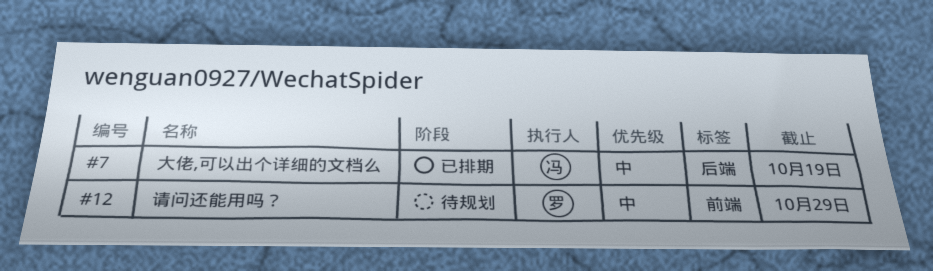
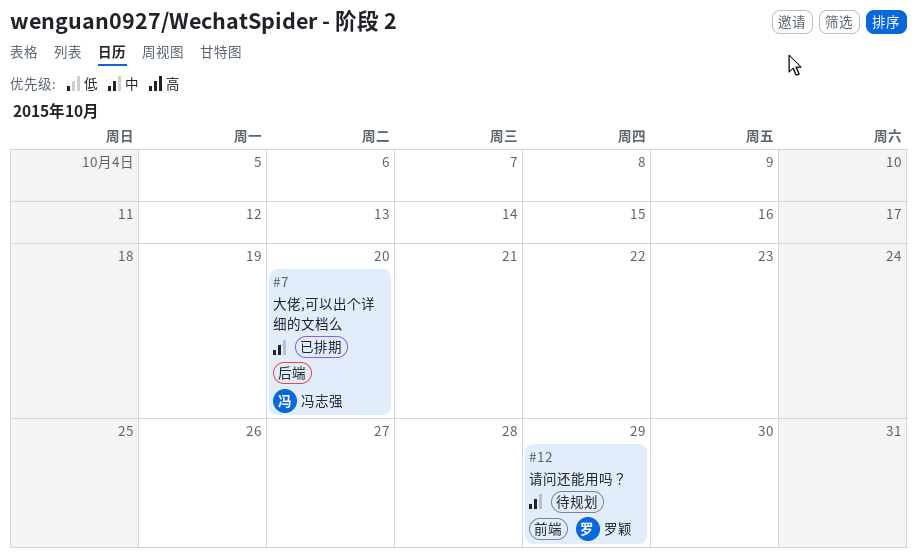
#7, due: Oct 19 -> Oct 20

